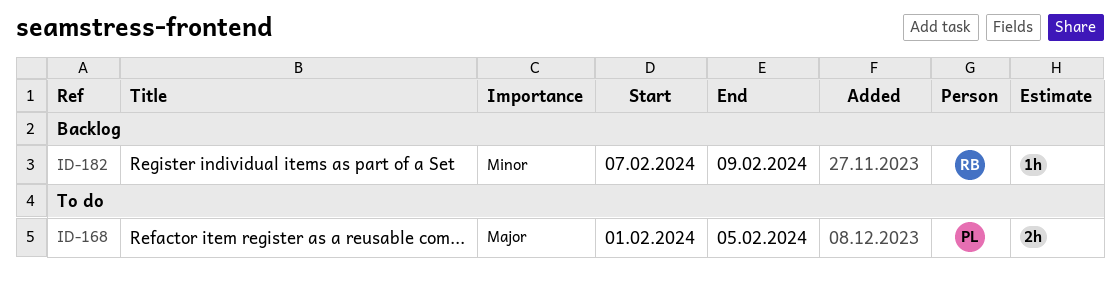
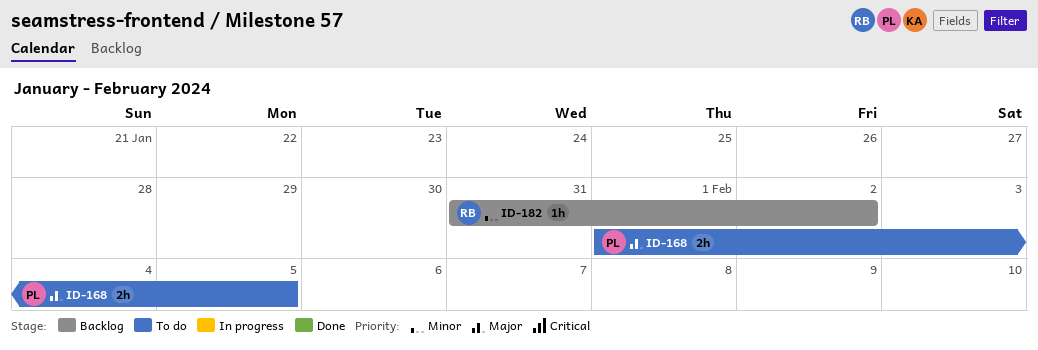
ID-182, start: Feb 7 -> Jan 31
ID-182, due: Feb 9 -> Feb 2

